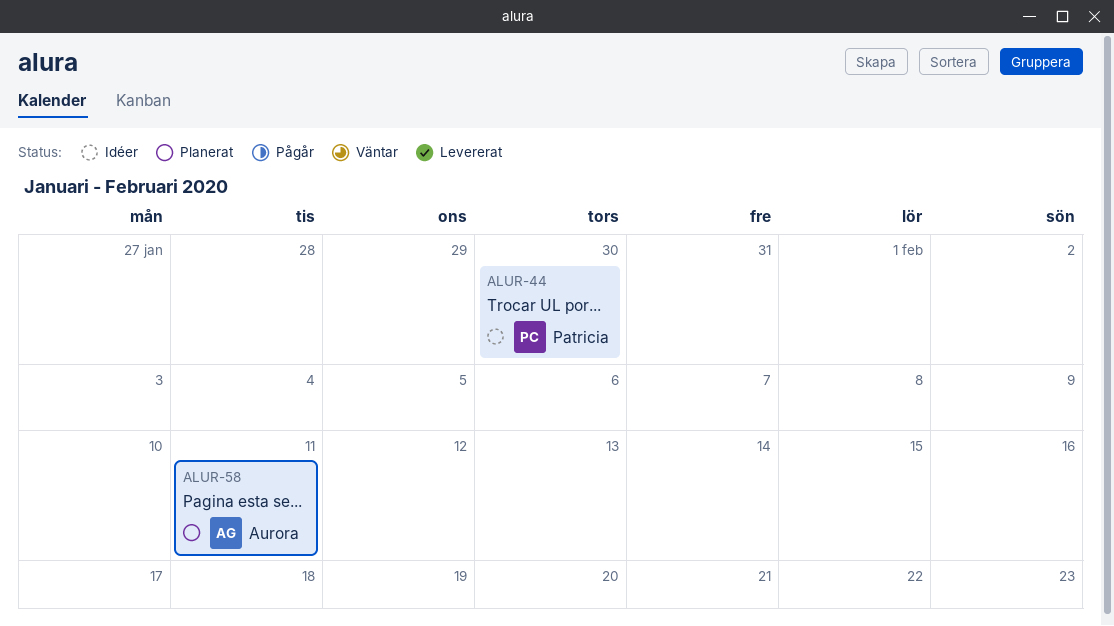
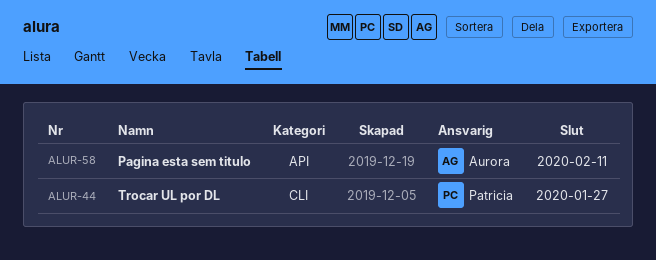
ALUR-44, due: Jan 30 -> Jan 27

